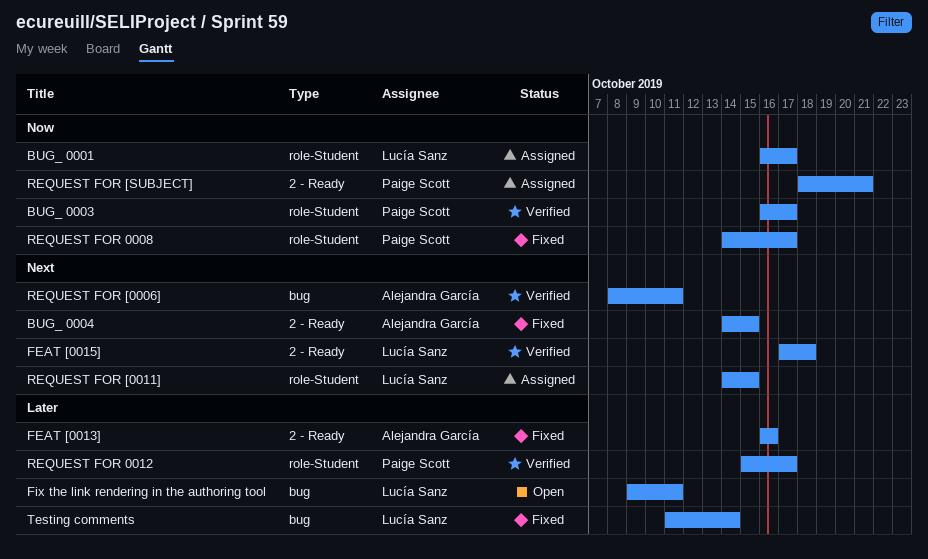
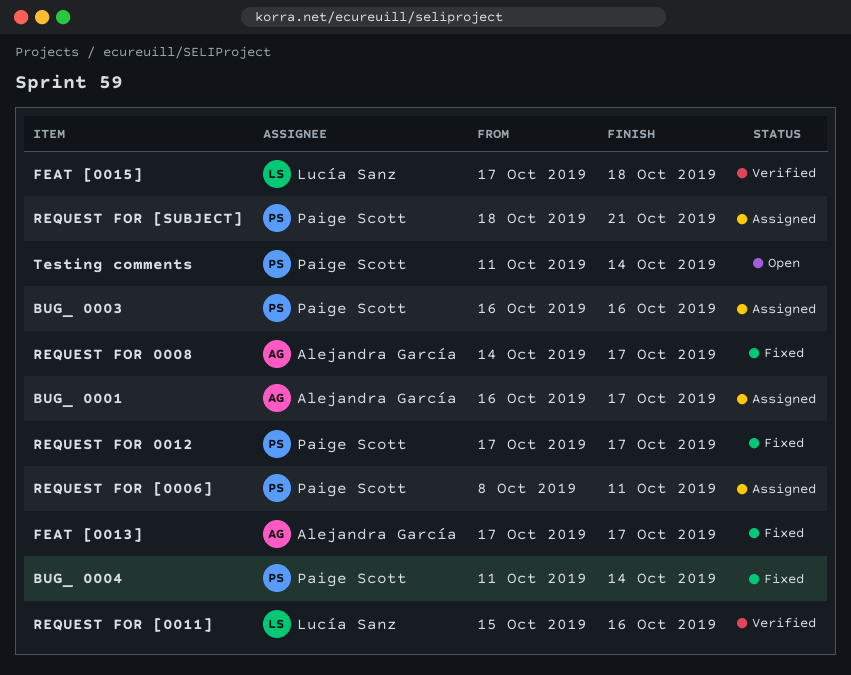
BUG_ 0001, owner: Lucía Sanz -> Alejandra García
BUG_ 0003, status: Verified -> Assigned
BUG_ 0003, due: Oct 17 -> Oct 16
BUG_ 0004, owner: Alejandra García -> Paige Scott
BUG_ 0004, start: Oct 14 -> Oct 11
BUG_ 0004, due: Oct 15 -> Oct 14
FEAT [0013], start: Oct 16 -> Oct 17
FEAT [0013], due: Oct 16 -> Oct 17
Fix the link rendering in the authoring tool: present -> none
REQUEST FOR 0008, owner: Paige Scott -> Alejandra García
REQUEST FOR 0012, status: Verified -> Fixed
REQUEST FOR 0012, start: Oct 15 -> Oct 17
REQUEST FOR [0006], status: Verified -> Assigned
REQUEST FOR [0006], owner: Alejandra García -> Paige Scott
REQUEST FOR [0011], status: Assigned -> Verified
REQUEST FOR [0011], start: Oct 14 -> Oct 15
REQUEST FOR [0011], due: Oct 15 -> Oct 16
Testing comments, status: Fixed -> Open
Testing comments, owner: Lucía Sanz -> Paige Scott

